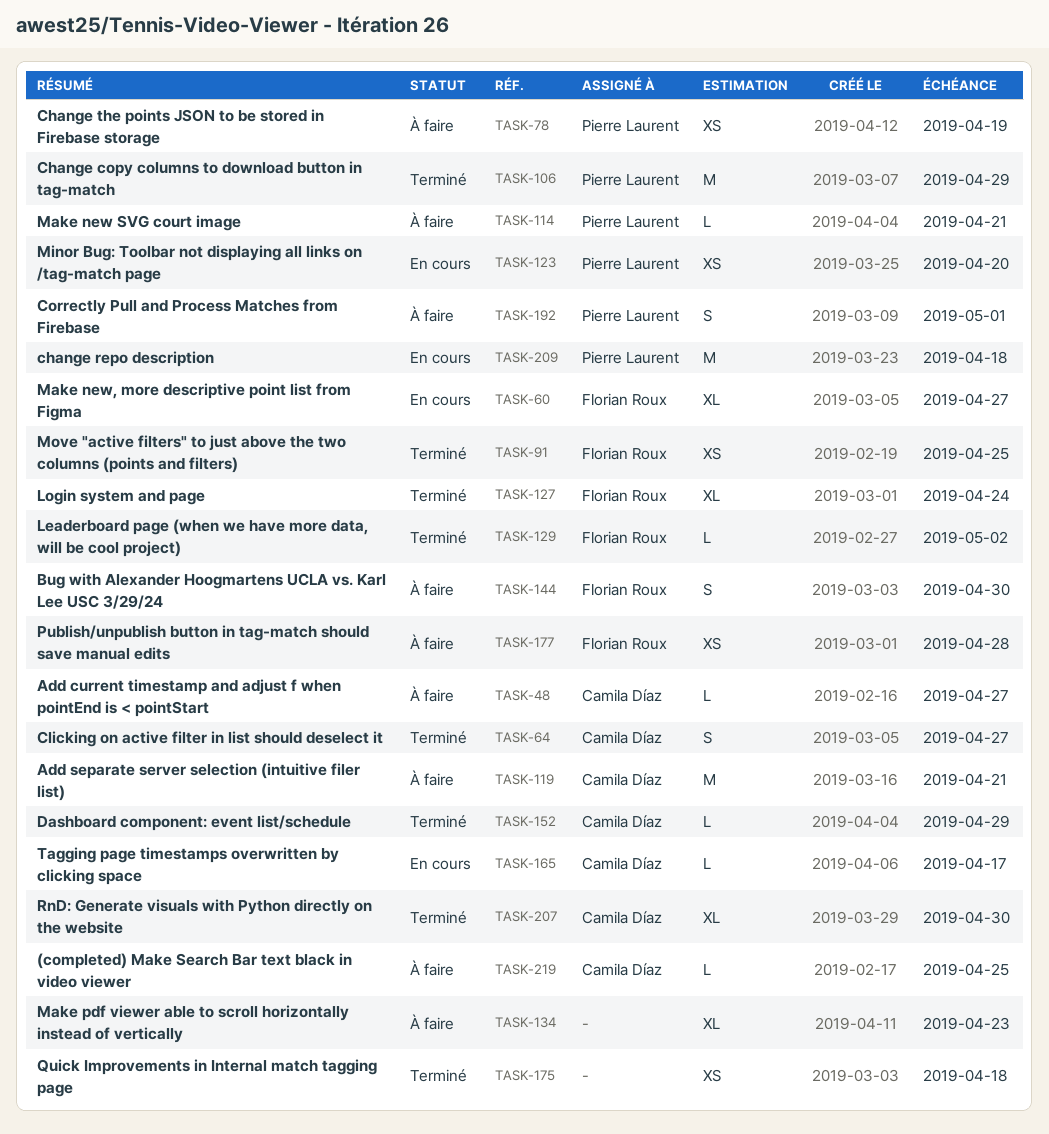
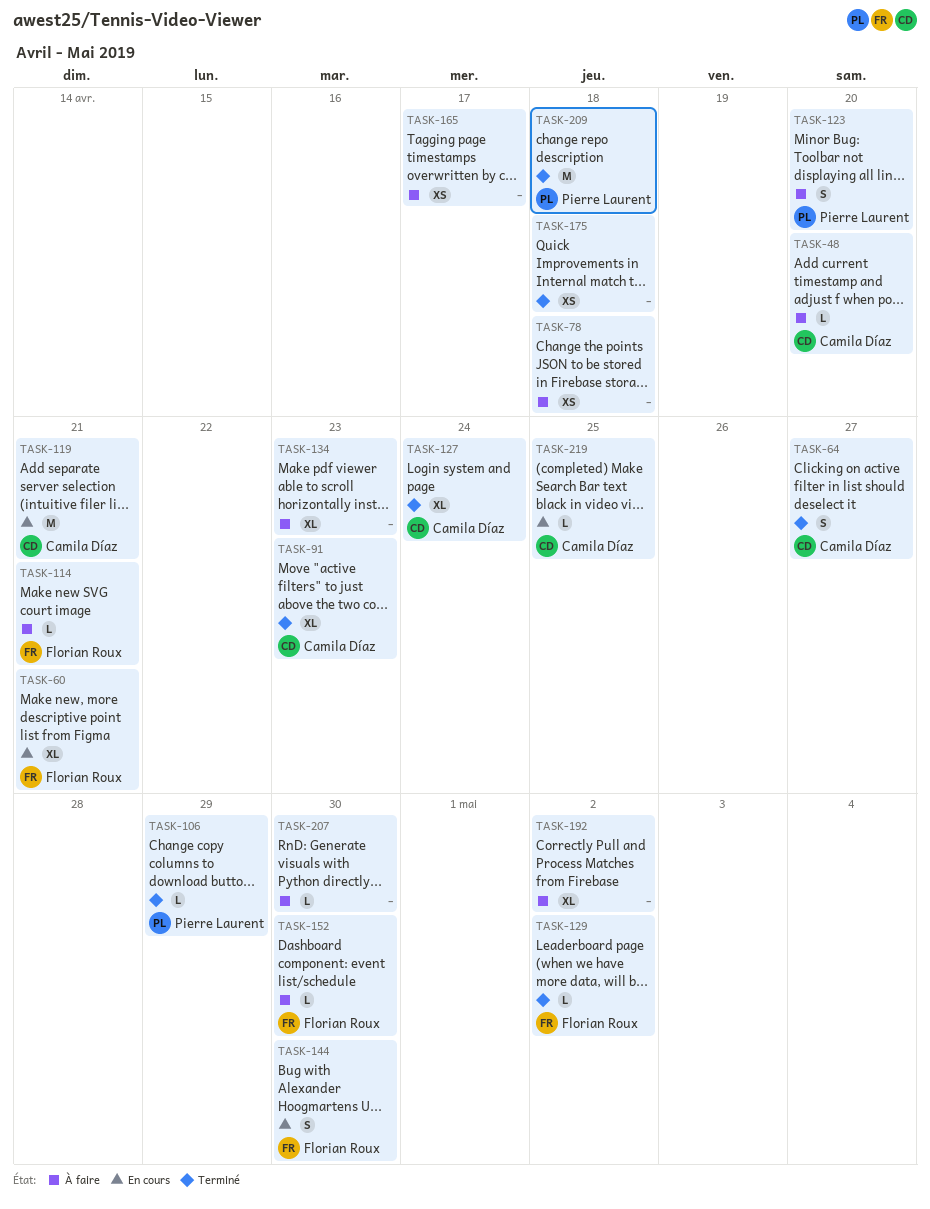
TASK-48, due: Apr 27 -> Apr 20
TASK-60, due: Apr 27 -> Apr 21
TASK-78, owner: Pierre Laurent -> none
TASK-78, due: Apr 19 -> Apr 18
TASK-91, owner: Florian Roux -> Camila Díaz
TASK-91, estimate: XS -> XL
TASK-91, due: Apr 25 -> Apr 23
TASK-106, estimate: M -> L
TASK-114, owner: Pierre Laurent -> Florian Roux
TASK-119, status: À faire -> En cours
TASK-123, status: En cours -> À faire
TASK-123, estimate: XS -> S
TASK-127, owner: Florian Roux -> Camila Díaz
TASK-144, status: À faire -> En cours
TASK-152, status: Terminé -> À faire
TASK-152, owner: Camila Díaz -> Florian Roux
TASK-152, due: Apr 29 -> Apr 30
TASK-165, status: En cours -> À faire
TASK-165, owner: Camila Díaz -> none
TASK-165, estimate: L -> XS
TASK-177: present -> none
TASK-192, owner: Pierre Laurent -> none
TASK-192, estimate: S -> XL
TASK-192, due: May 1 -> May 2
TASK-207, status: Terminé -> À faire
TASK-207, owner: Camila Díaz -> none
TASK-207, estimate: XL -> L
TASK-209, status: En cours -> Terminé
TASK-219, status: À faire -> En cours

